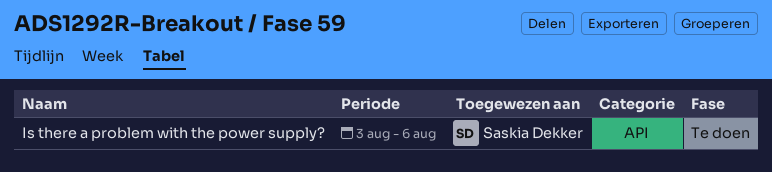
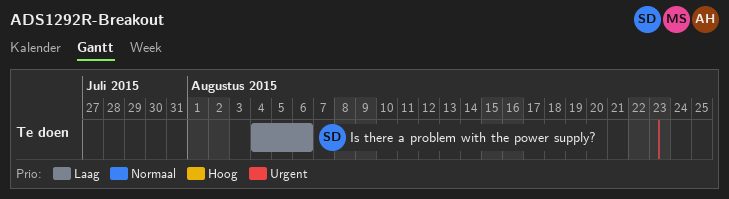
Is there a problem with the power supply?, start: Aug 3 -> Aug 4

